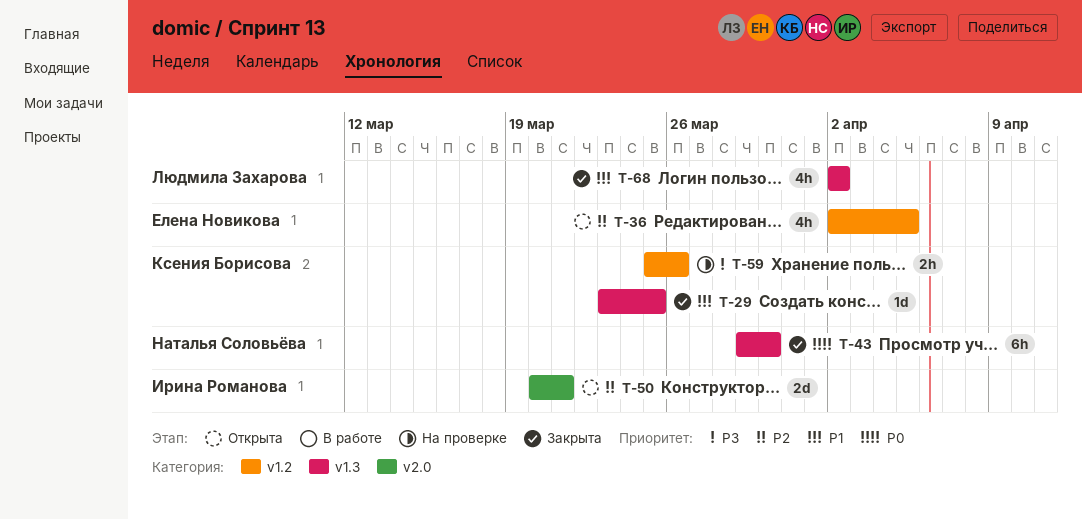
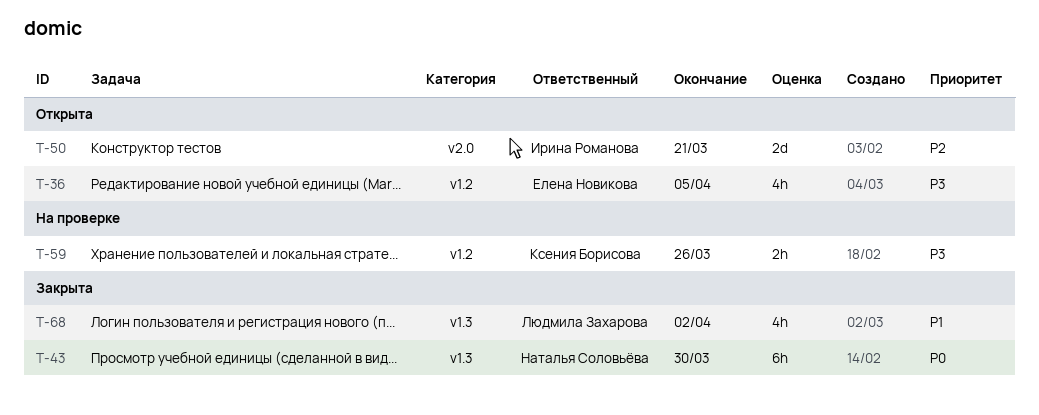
T-29: present -> none
T-36, priority: P2 -> P3

